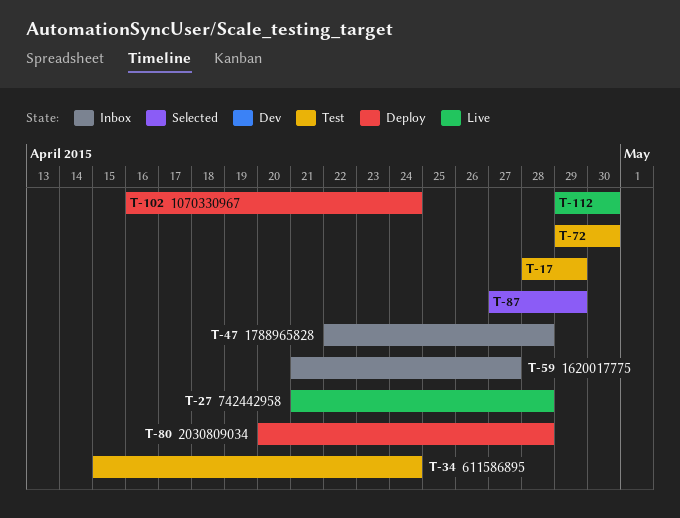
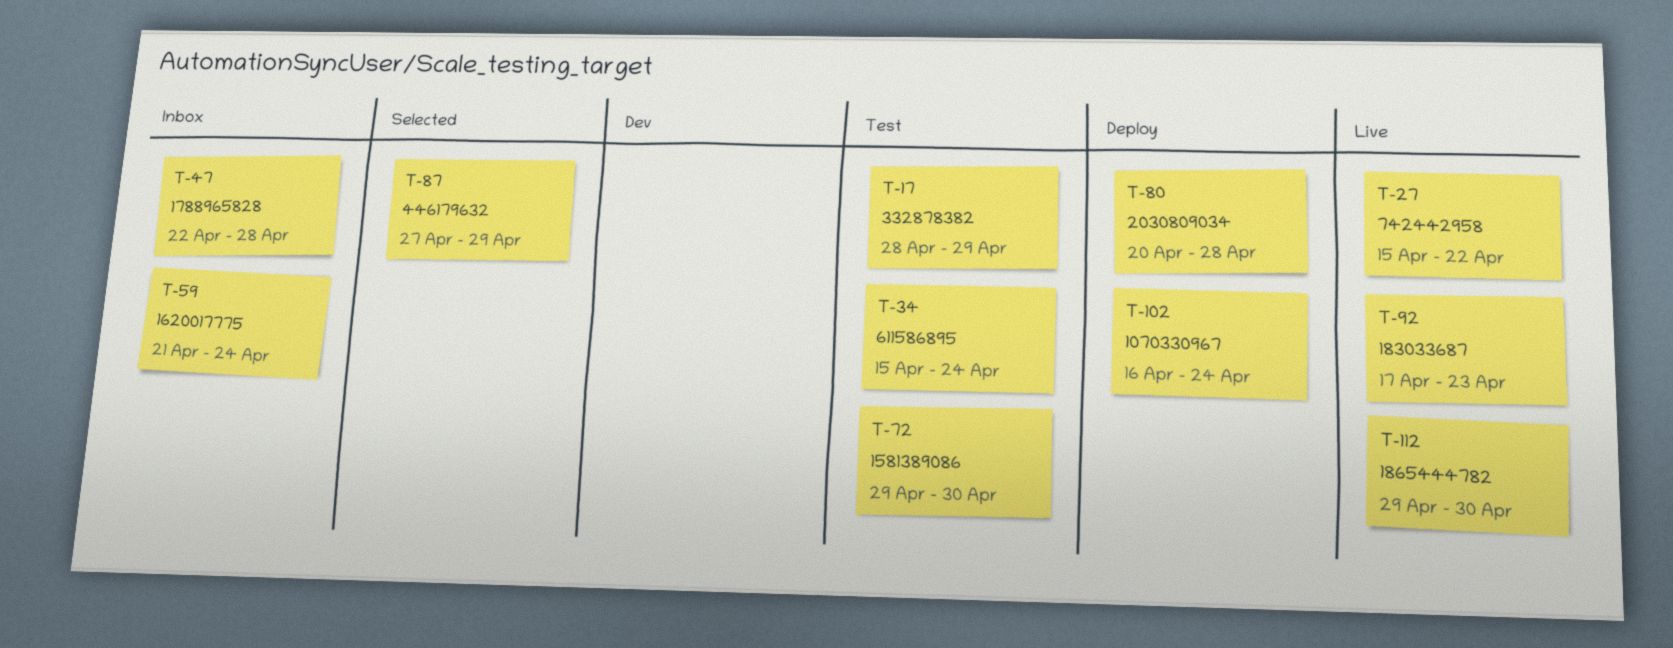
T-27, start: Apr 21 -> Apr 15
T-27, due: Apr 28 -> Apr 22
T-59, due: Apr 27 -> Apr 24
T-92: none -> present

